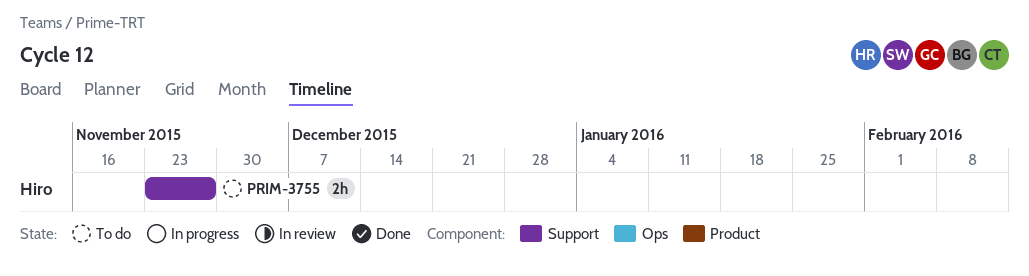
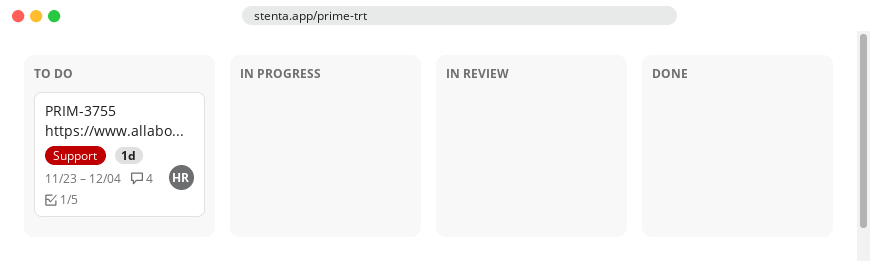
PRIM-3755, estimate: 2h -> 1d
PRIM-3755, due: Nov 27 -> Dec 4

